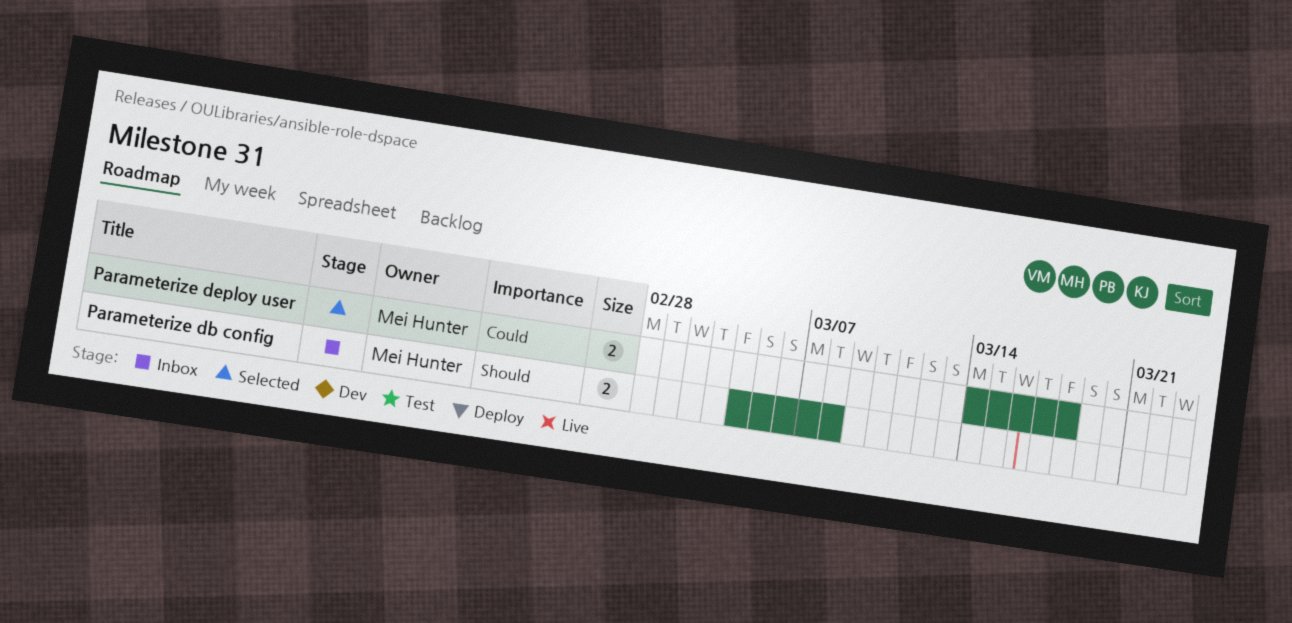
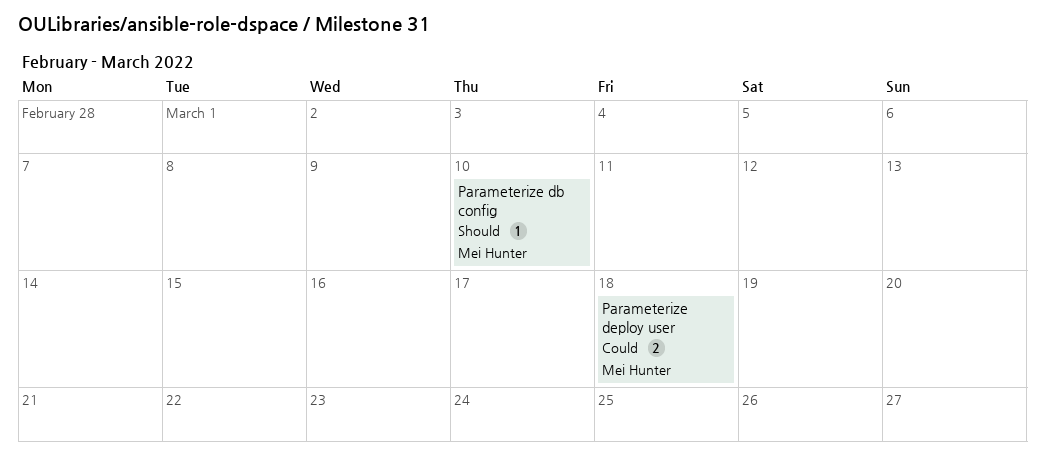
Parameterize db config, estimate: 2 -> 1
Parameterize db config, due: Mar 8 -> Mar 10

